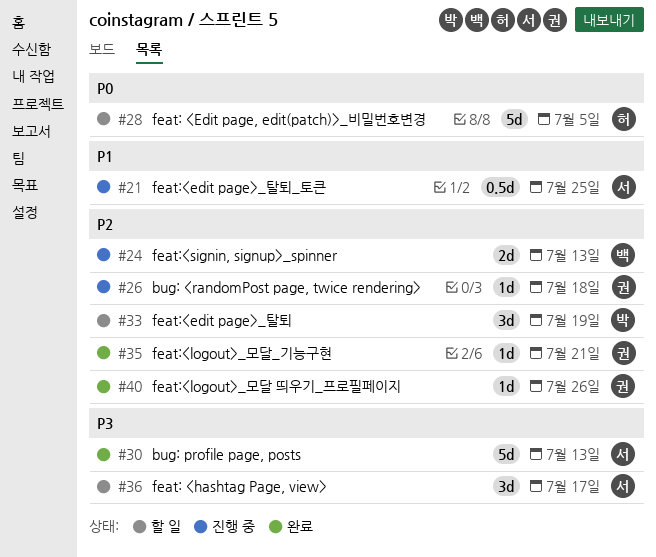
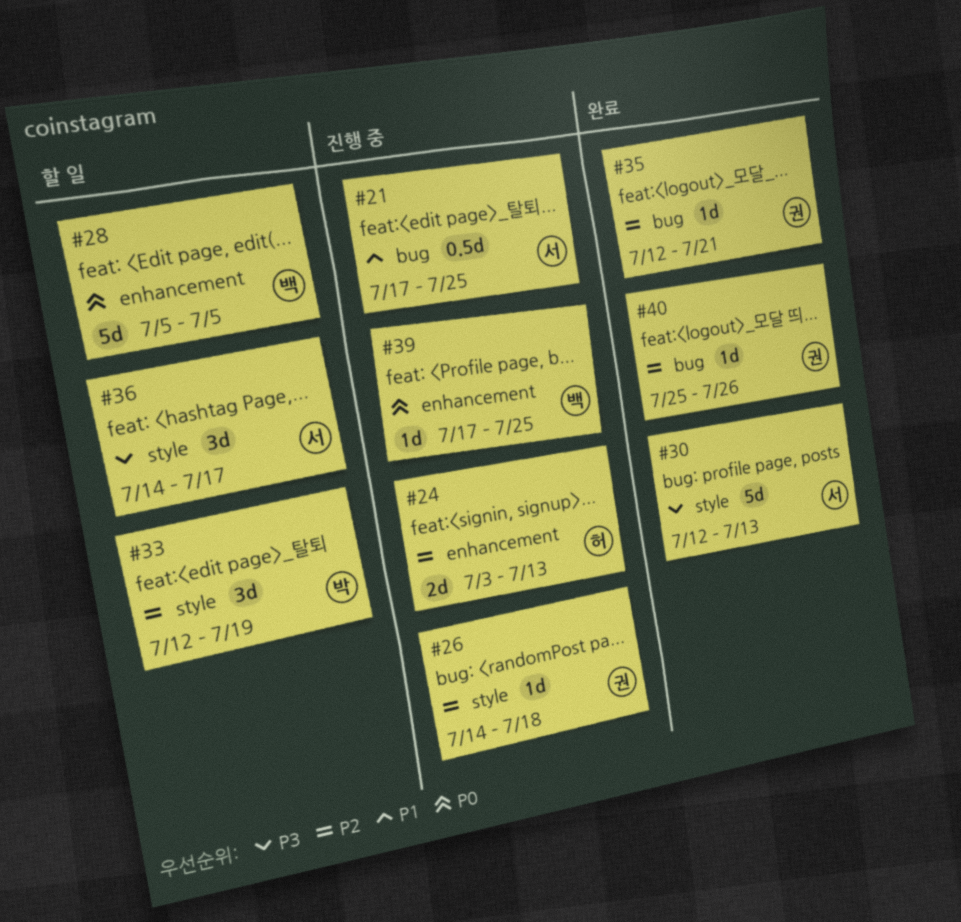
#24, owner: 백 -> 허
#28, owner: 허 -> 백
#39: none -> present

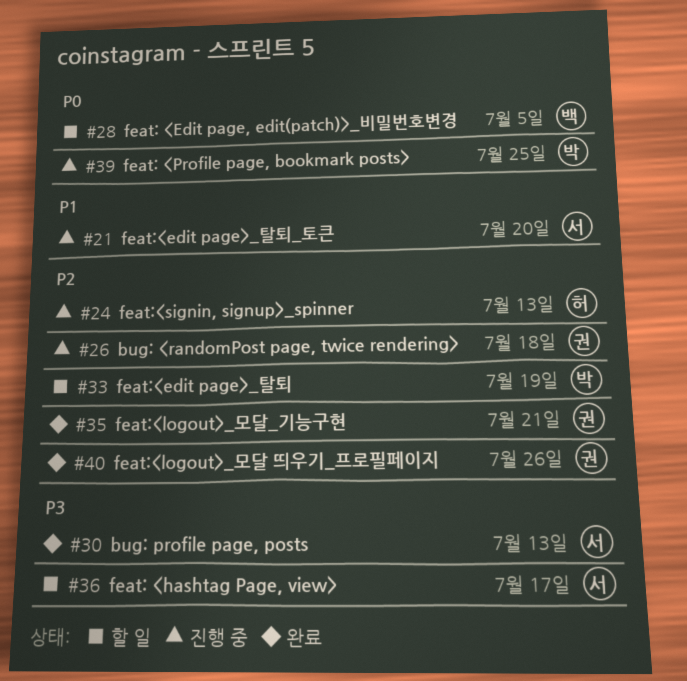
#21, due: Jul 25 -> Jul 20
#39, owner: 백 -> 박

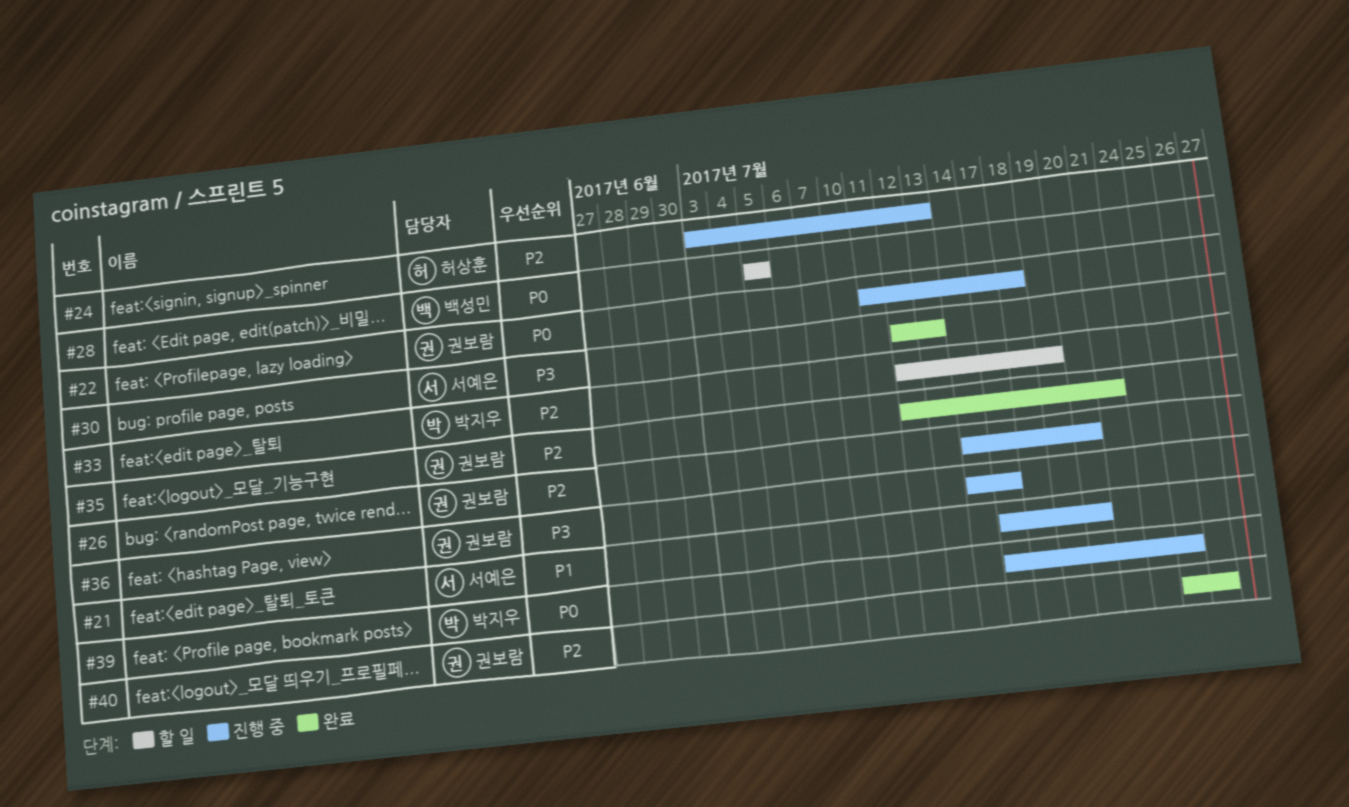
#22: none -> present
#26, due: Jul 18 -> Jul 20
#36, status: 할 일 -> 진행 중
#36, owner: 서예은 -> 권보람

